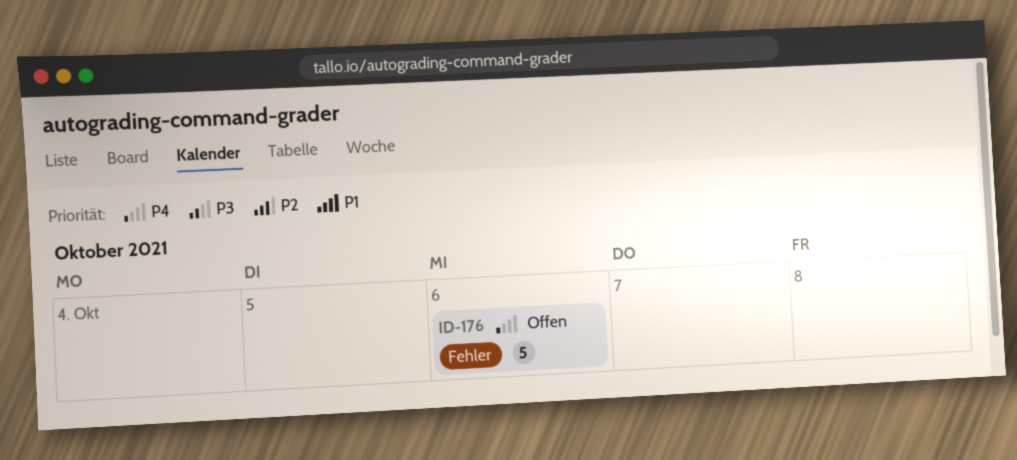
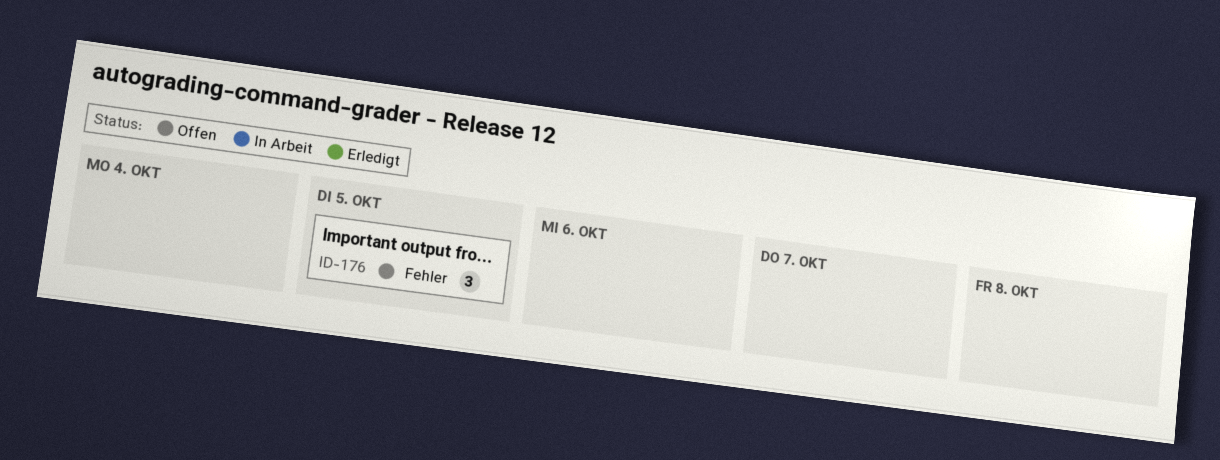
ID-176, estimate: 5 -> 3
ID-176, due: Oct 6 -> Oct 5

